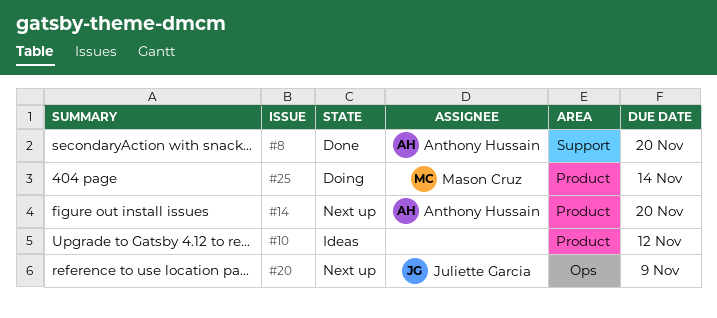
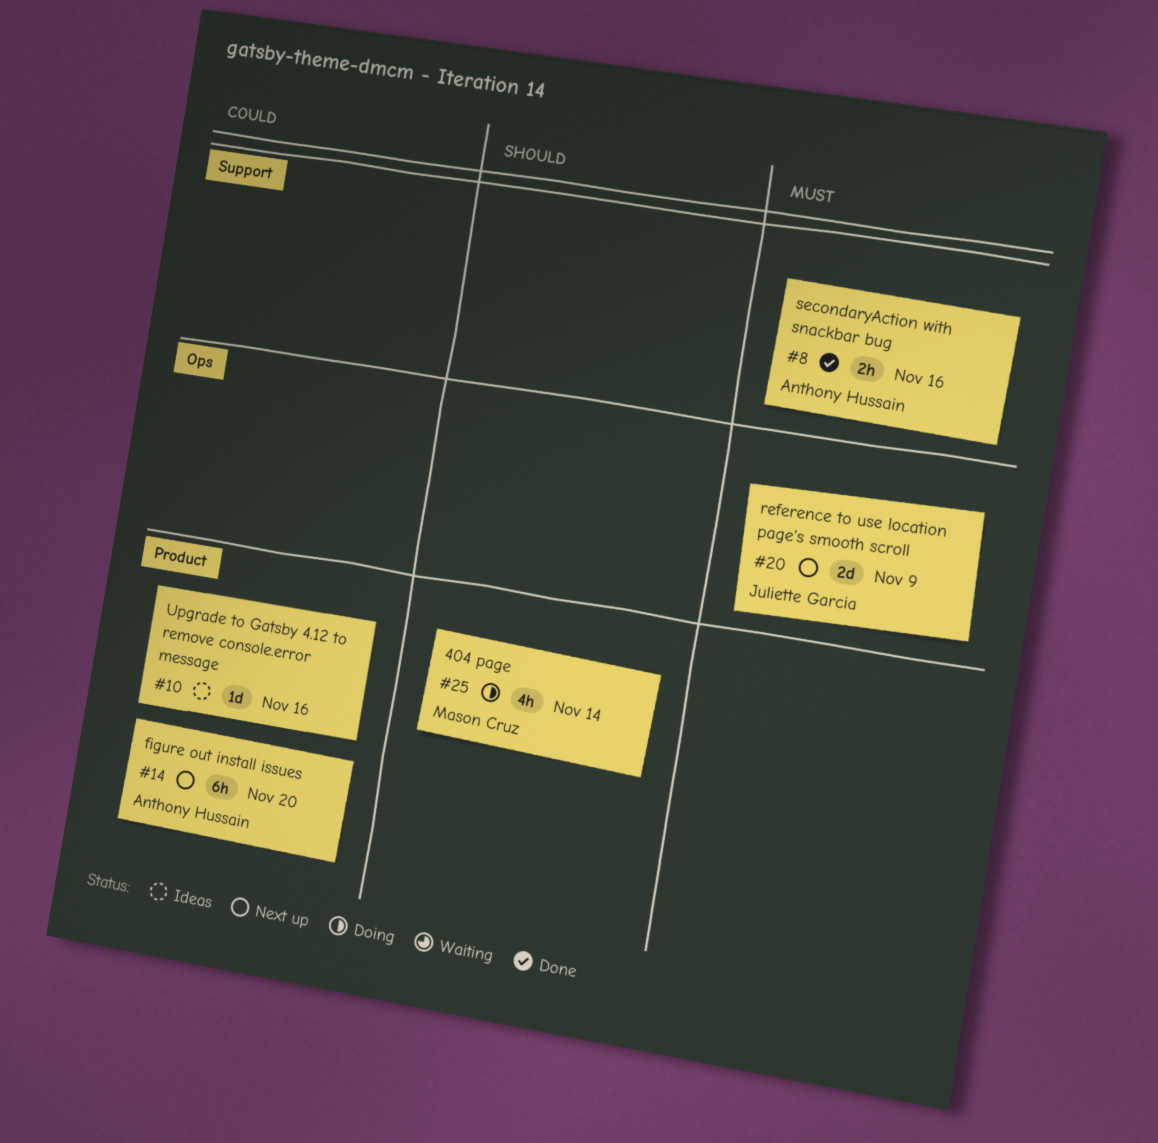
#8, due: Nov 20 -> Nov 16
#10, due: Nov 12 -> Nov 16

